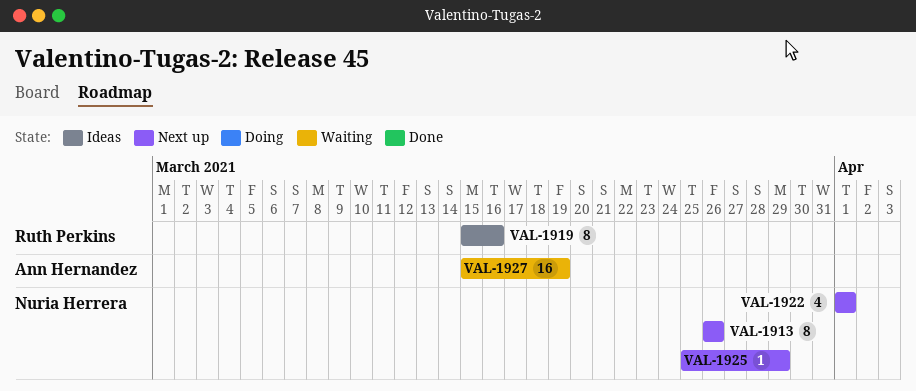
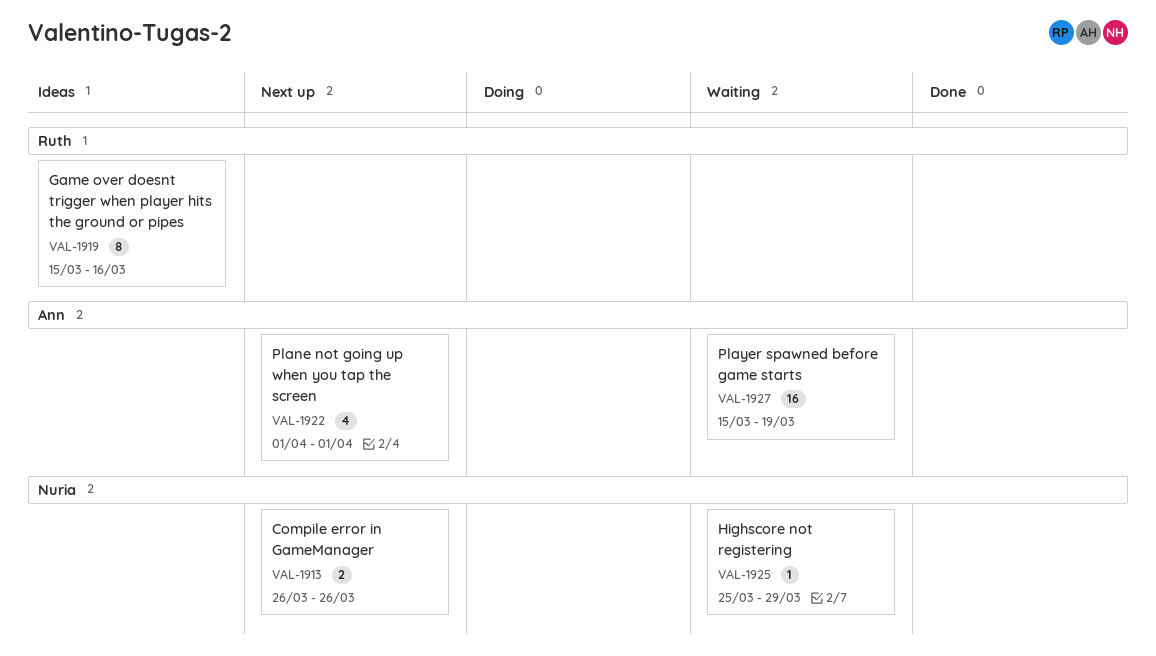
VAL-1913, estimate: 8 -> 2
VAL-1922, owner: Nuria Herrera -> Ann Hernandez
VAL-1925, status: Next up -> Waiting

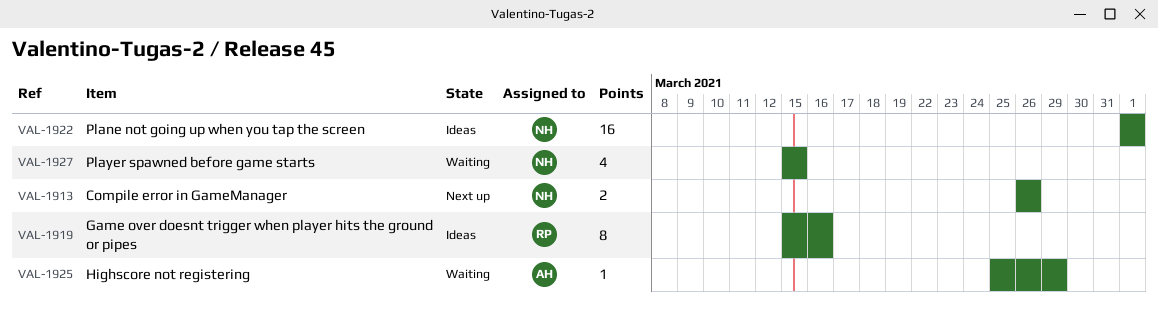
VAL-1922, status: Next up -> Ideas
VAL-1922, owner: Ann -> Nuria
VAL-1922, estimate: 4 -> 16
VAL-1925, owner: Nuria -> Ann
VAL-1927, owner: Ann -> Nuria
VAL-1927, estimate: 16 -> 4
VAL-1927, due: Mar 19 -> Mar 15

